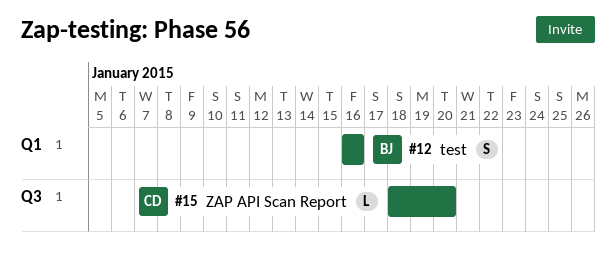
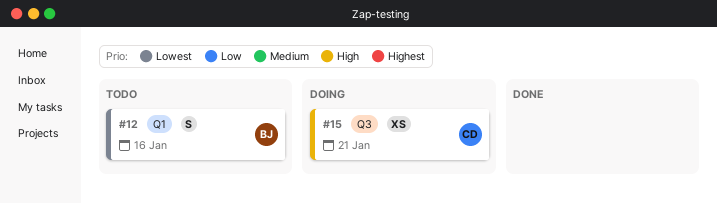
#15, estimate: L -> XS
#15, due: Jan 20 -> Jan 21

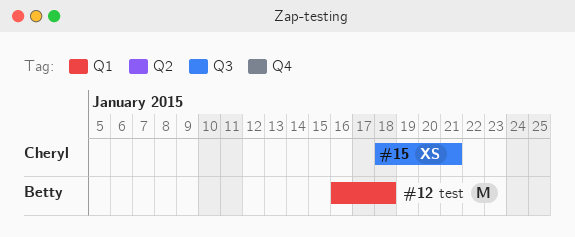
#12, estimate: S -> M
#12, due: Jan 16 -> Jan 18

